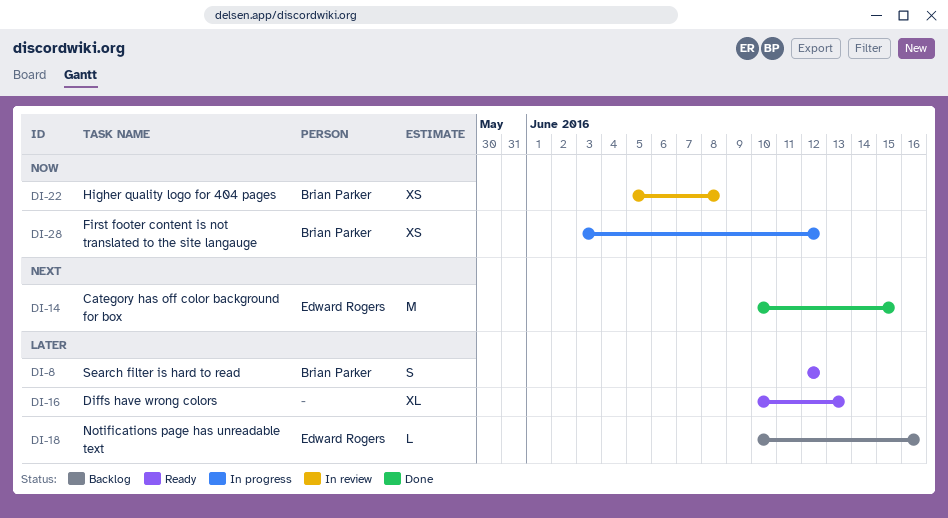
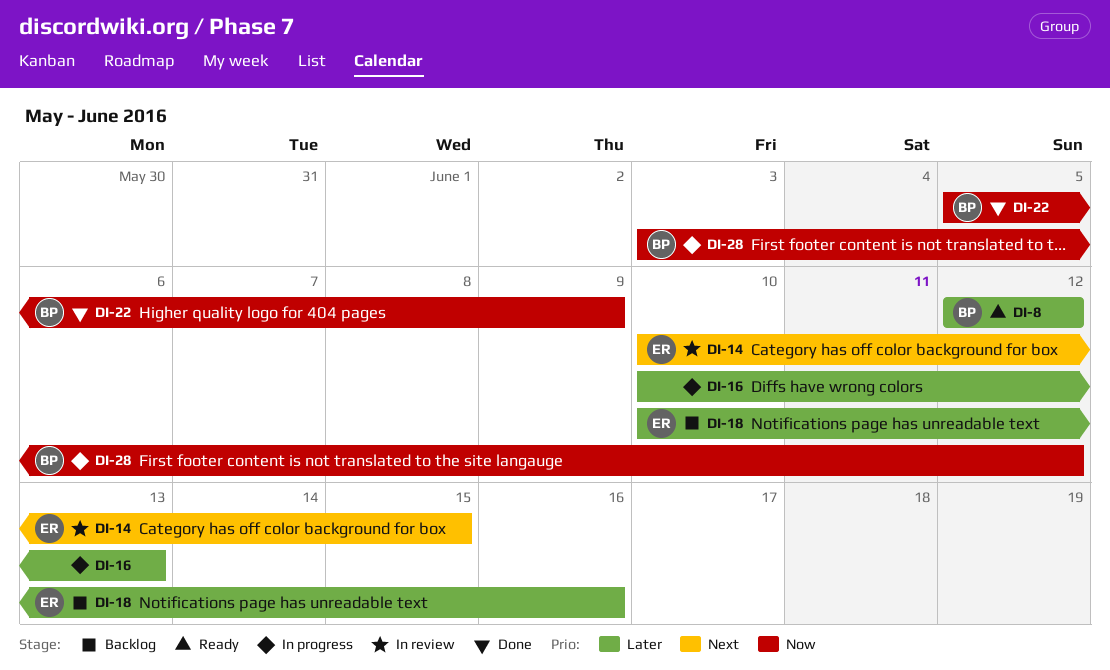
DI-14, status: Done -> In review
DI-16, status: Ready -> In progress
DI-22, status: In review -> Done
DI-22, due: Jun 8 -> Jun 9

